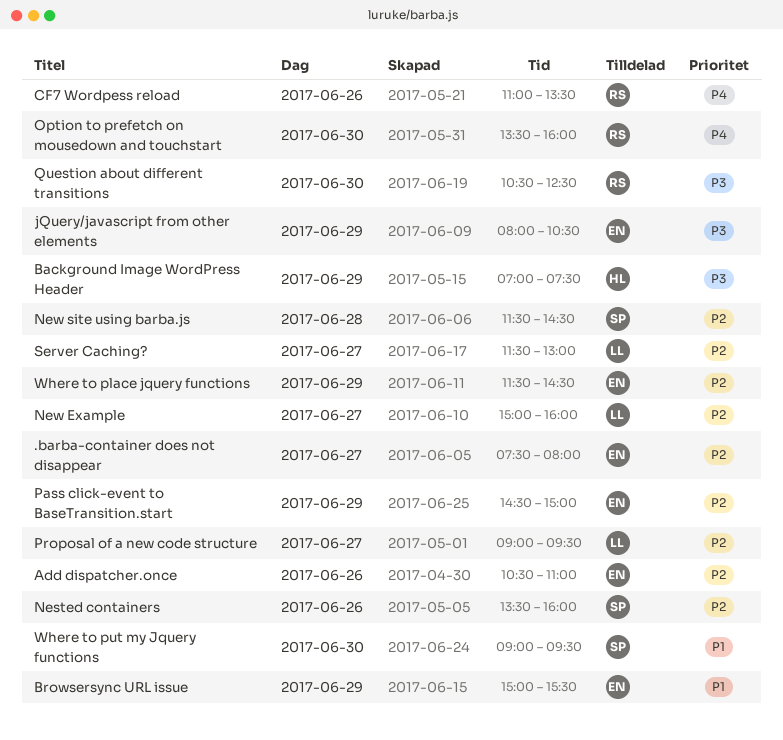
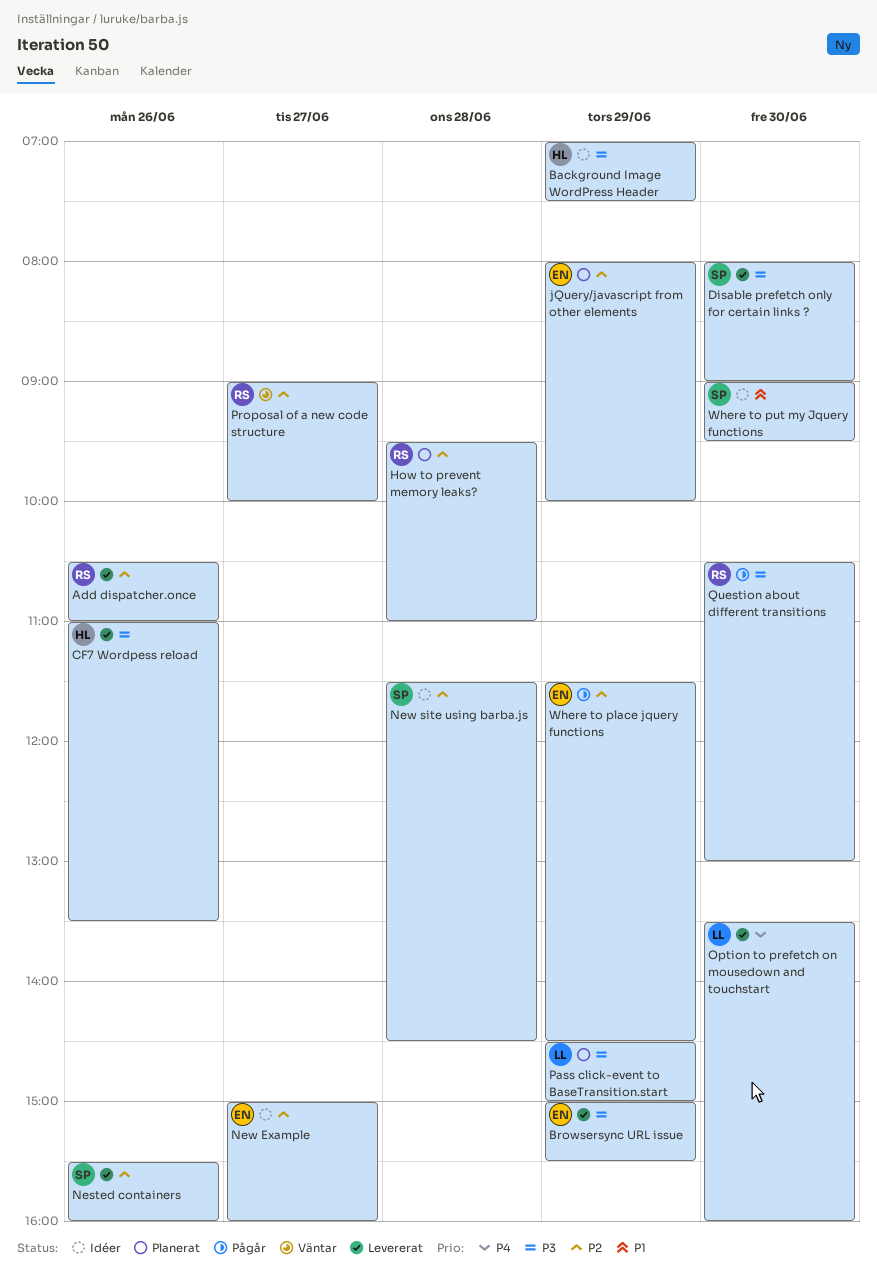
.barba-container does not disappear: present -> none
Add dispatcher.once, owner: EN -> RS
Browsersync URL issue, priority: P1 -> P3
CF7 Wordpess reload, owner: RS -> HL
CF7 Wordpess reload, priority: P4 -> P3
Disable prefetch only for certain links ?: none -> present
How to prevent memory leaks?: none -> present
jQuery/javascript from other elements, priority: P3 -> P2
jQuery/javascript from other elements, ends: 10:30 -> 10:00
Nested containers, begins: 13:30 -> 15:30
New Example, owner: LL -> EN
Option to prefetch on mousedown and touchstart, owner: RS -> LL
Pass click-event to BaseTransition.start, owner: EN -> LL
Pass click-event to BaseTransition.start, priority: P2 -> P3
Proposal of a new code structure, owner: LL -> RS
Proposal of a new code structure, ends: 09:30 -> 10:00
Question about different transitions, ends: 12:30 -> 13:00
Server Caching?: present -> none

